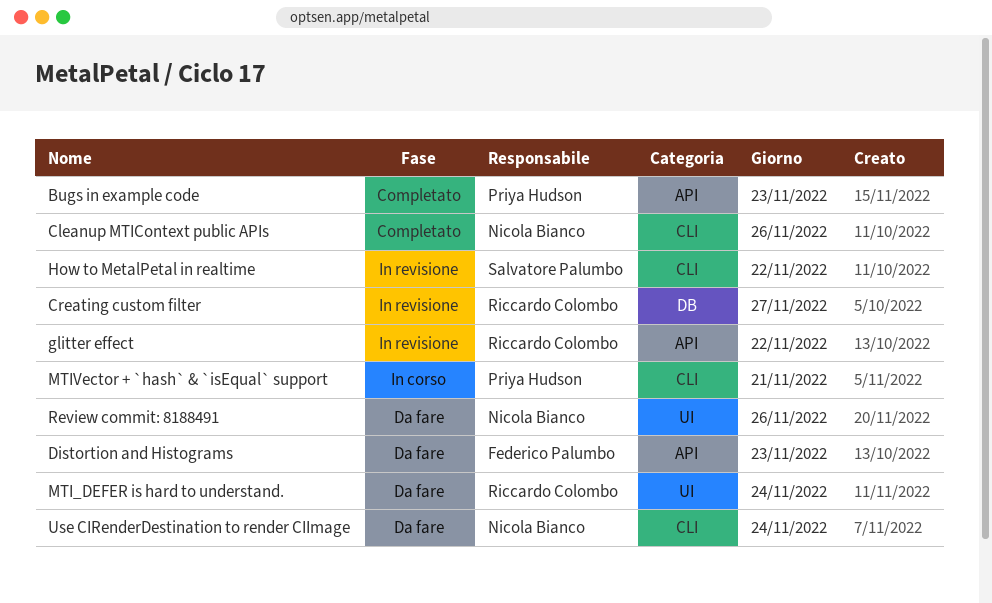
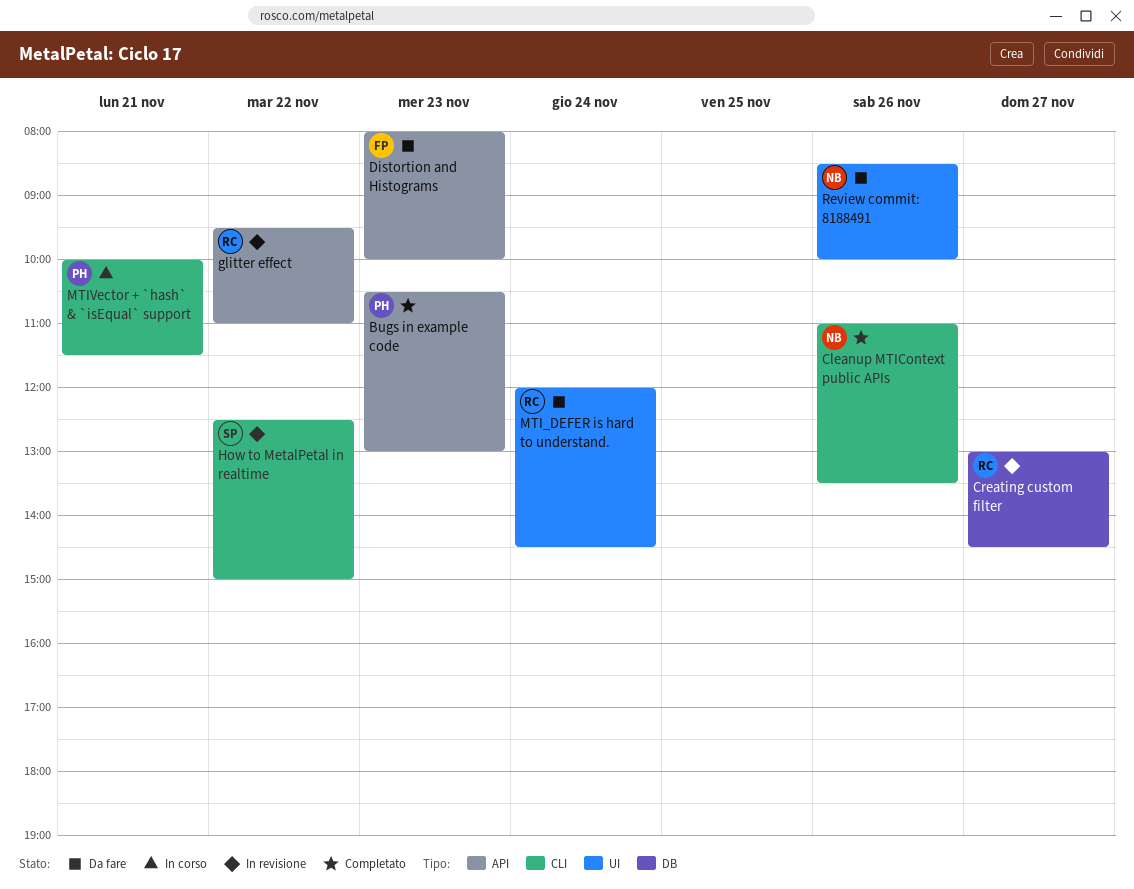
Use CIRenderDestination to render CIImage: present -> none

